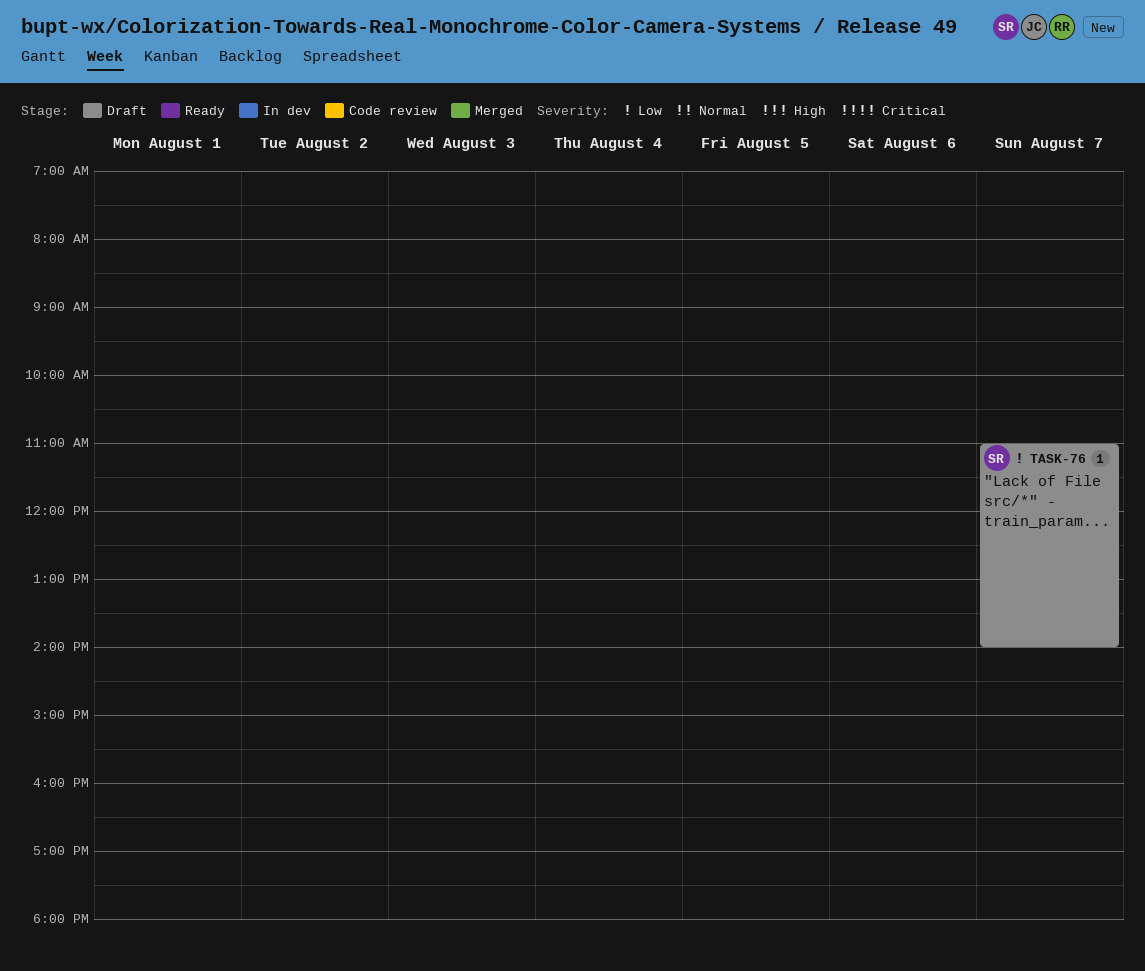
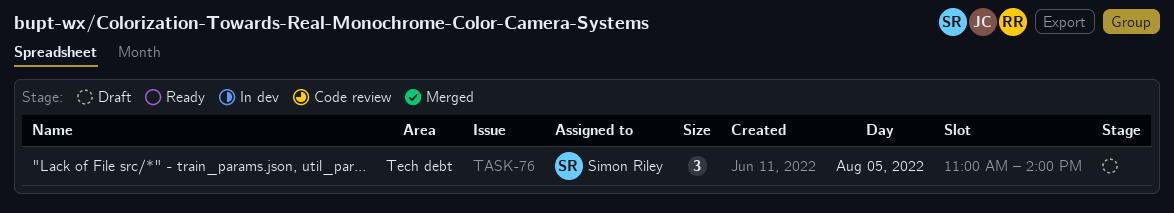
TASK-76, estimate: 1 -> 3
TASK-76, day: Aug 7 -> Aug 5

